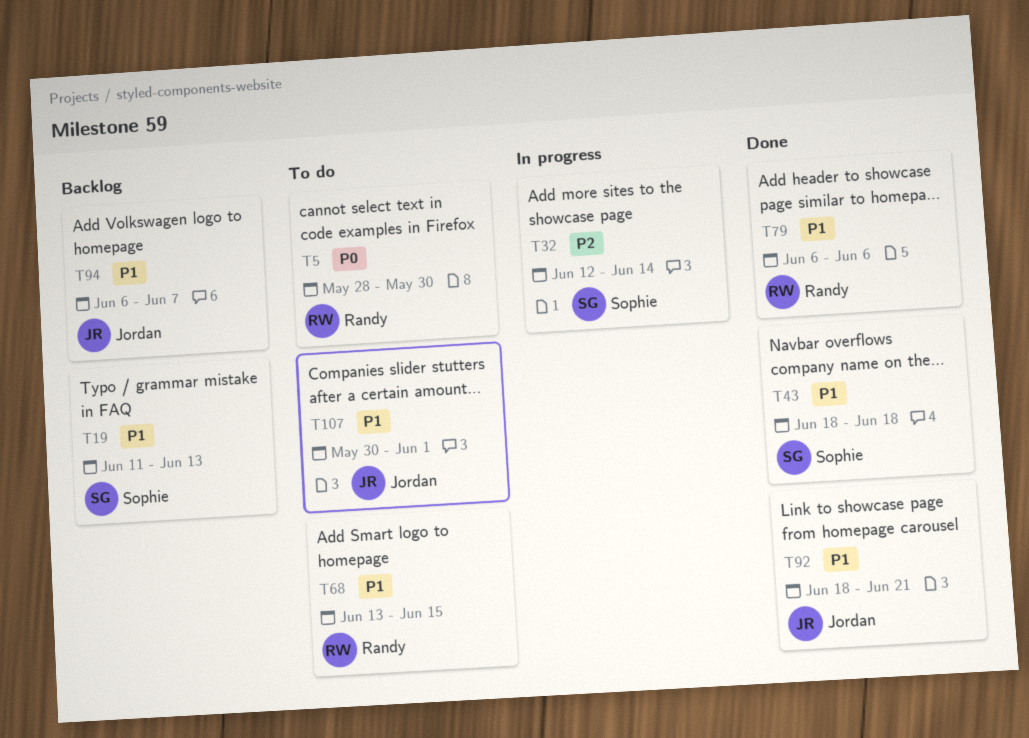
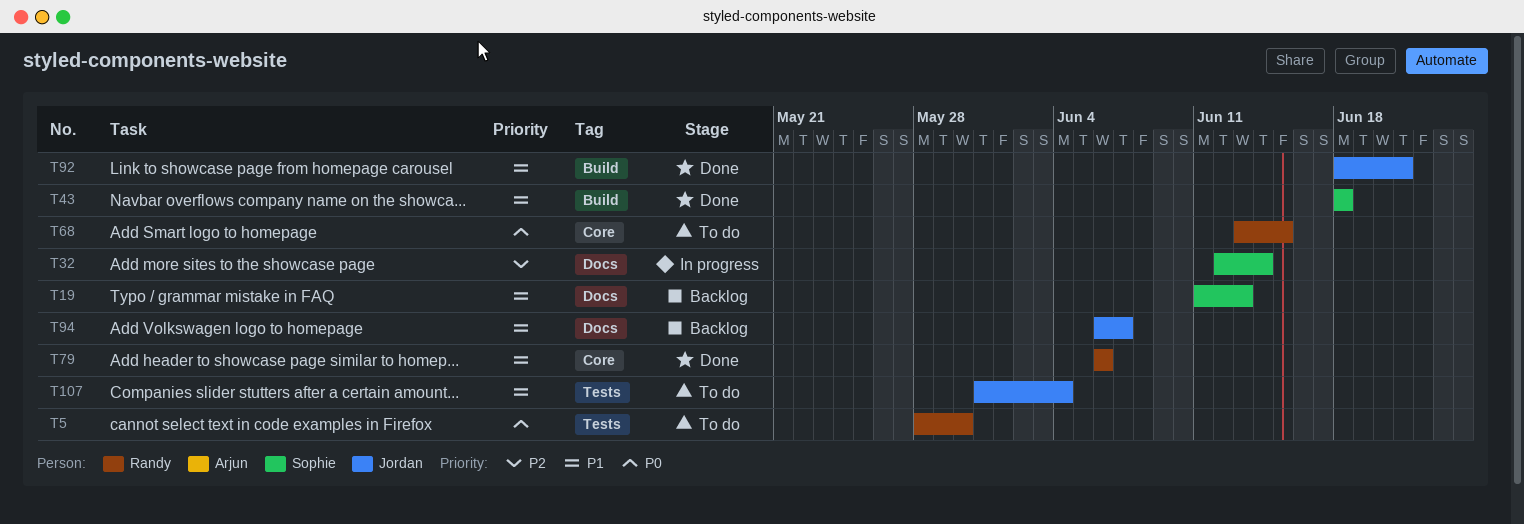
T68, priority: P1 -> P0
T107, start: May 30 -> May 31
T107, due: Jun 1 -> Jun 4

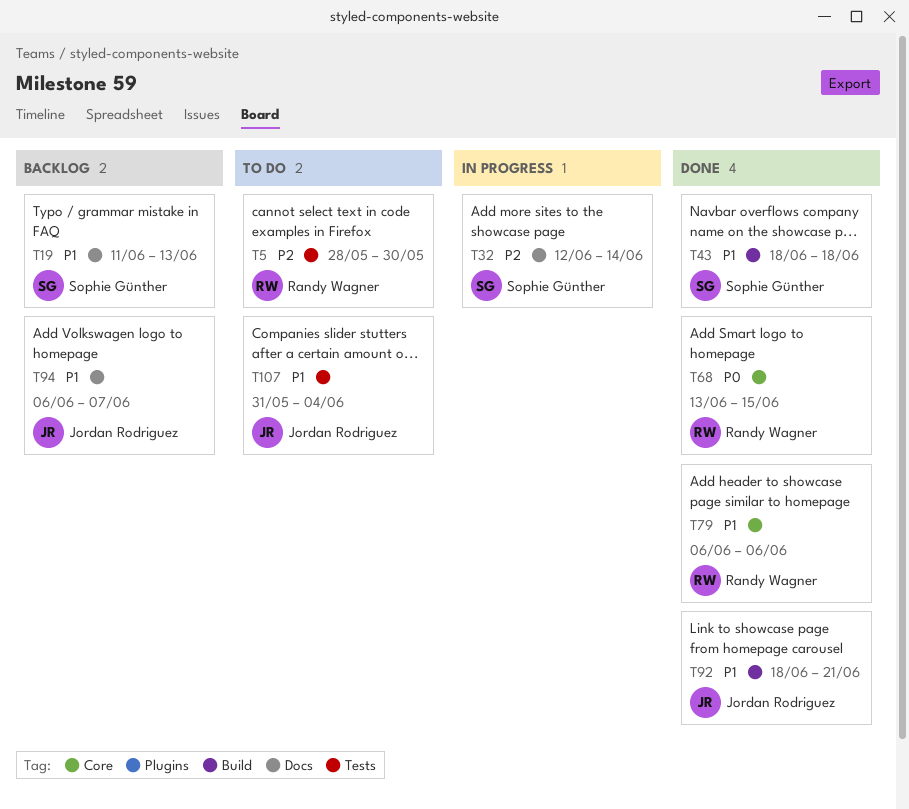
T5, priority: P0 -> P2
T68, status: To do -> Done

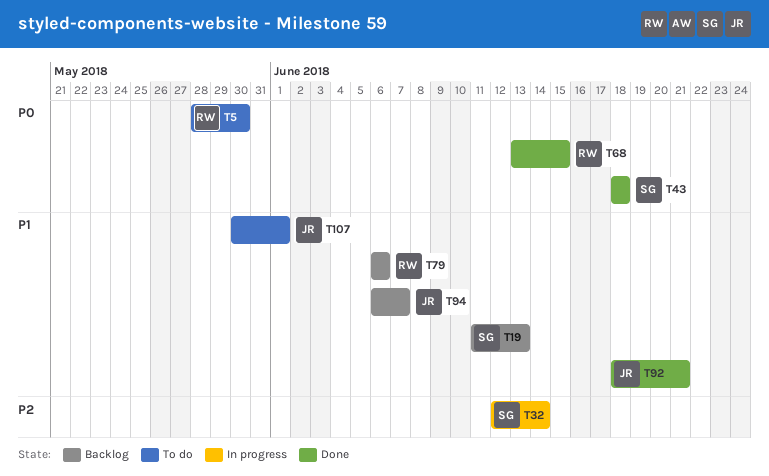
T5, priority: P2 -> P0
T43, priority: P1 -> P0
T79, status: Done -> Backlog
T107, start: May 31 -> May 30
T107, due: Jun 4 -> Jun 1

